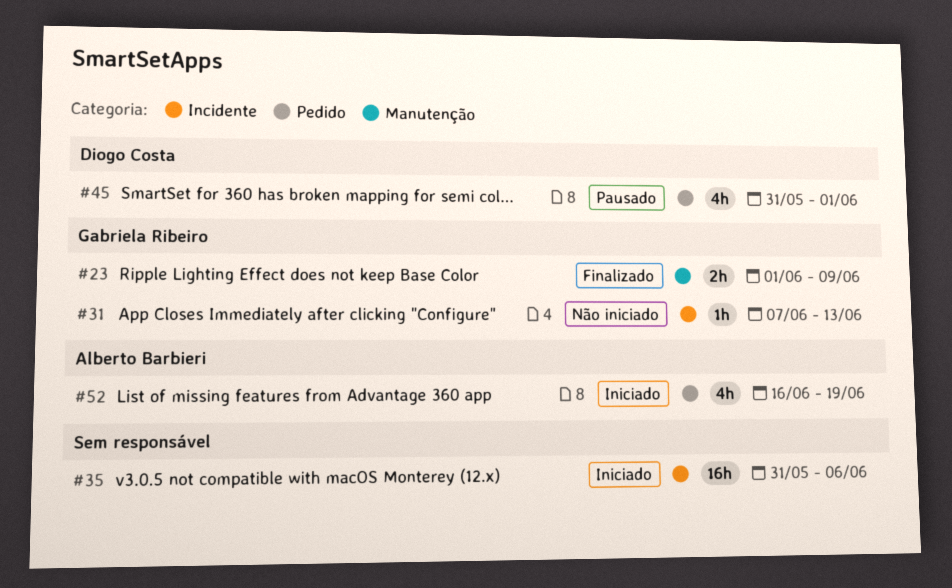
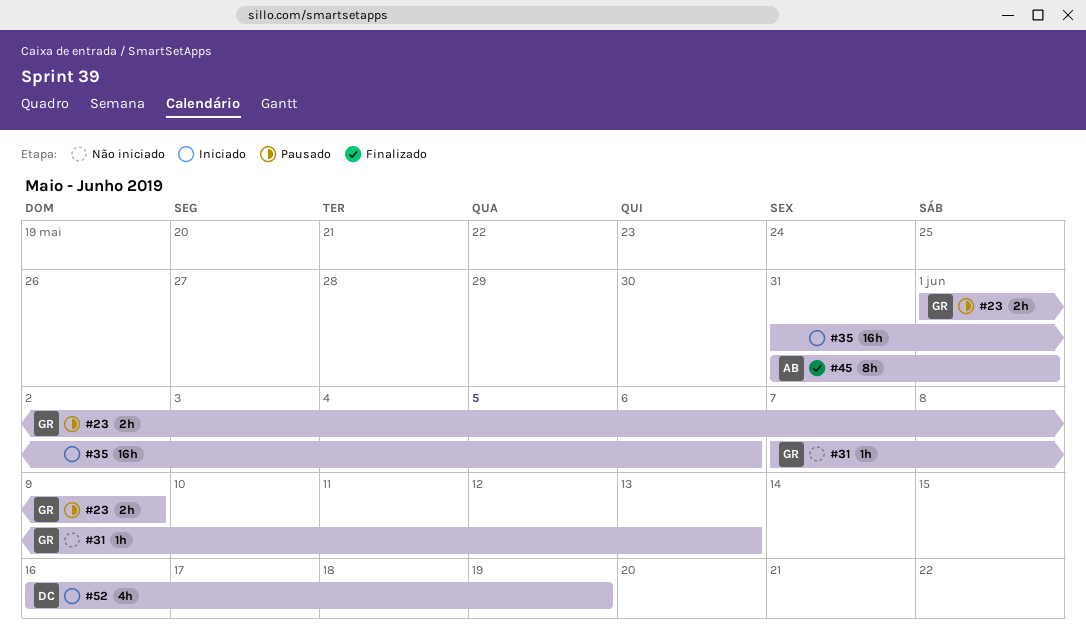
#23, status: Finalizado -> Pausado
#45, status: Pausado -> Finalizado
#45, owner: Diogo Costa -> Alberto Barbieri
#45, estimate: 4h -> 8h
#52, owner: Alberto Barbieri -> Diogo Costa

